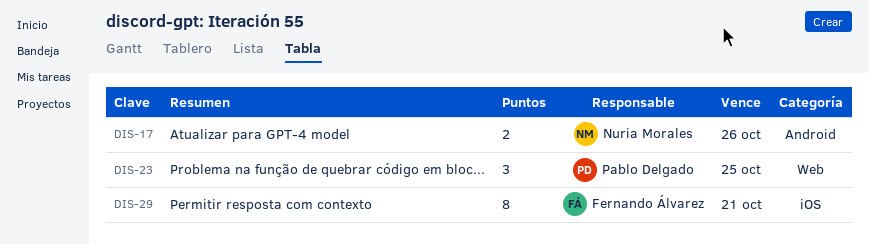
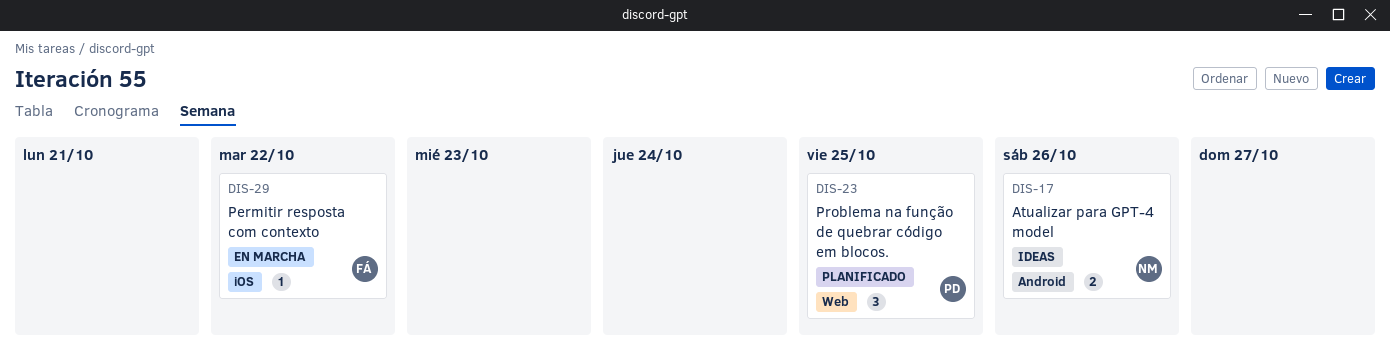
DIS-29, estimate: 8 -> 1
DIS-29, due: Oct 21 -> Oct 22

